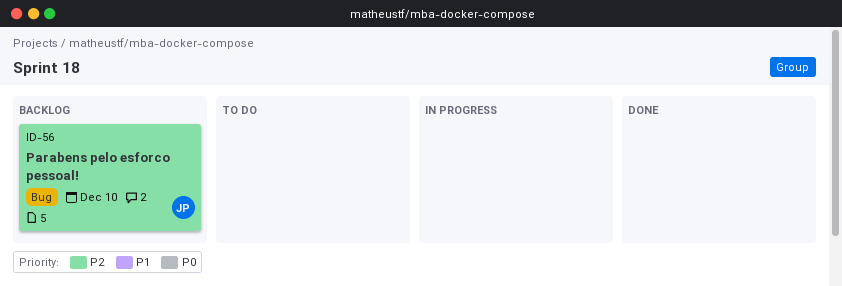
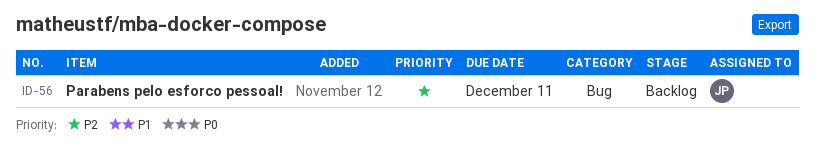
ID-56, due: Dec 10 -> Dec 11

